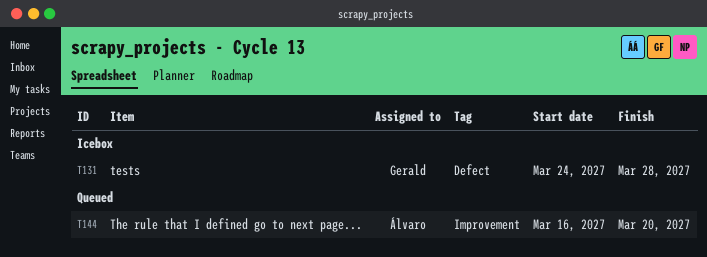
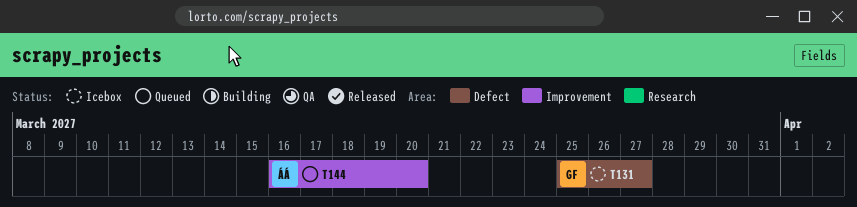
T131, start: Mar 24 -> Mar 25
T131, due: Mar 28 -> Mar 27

